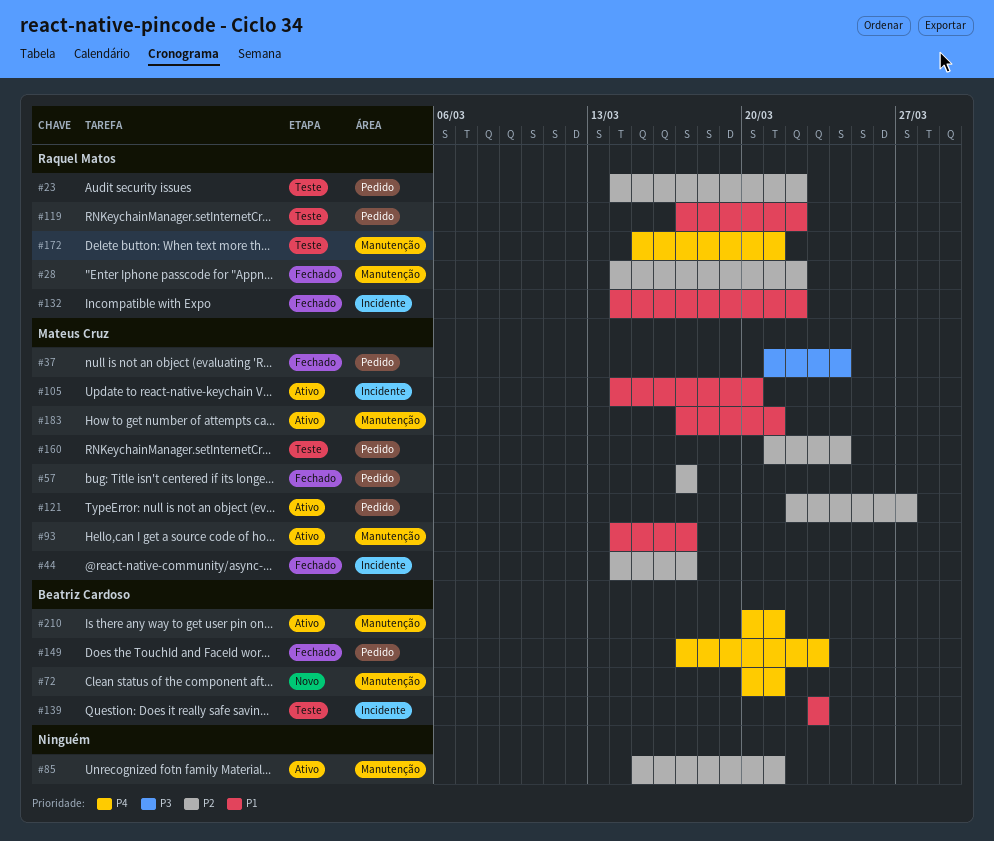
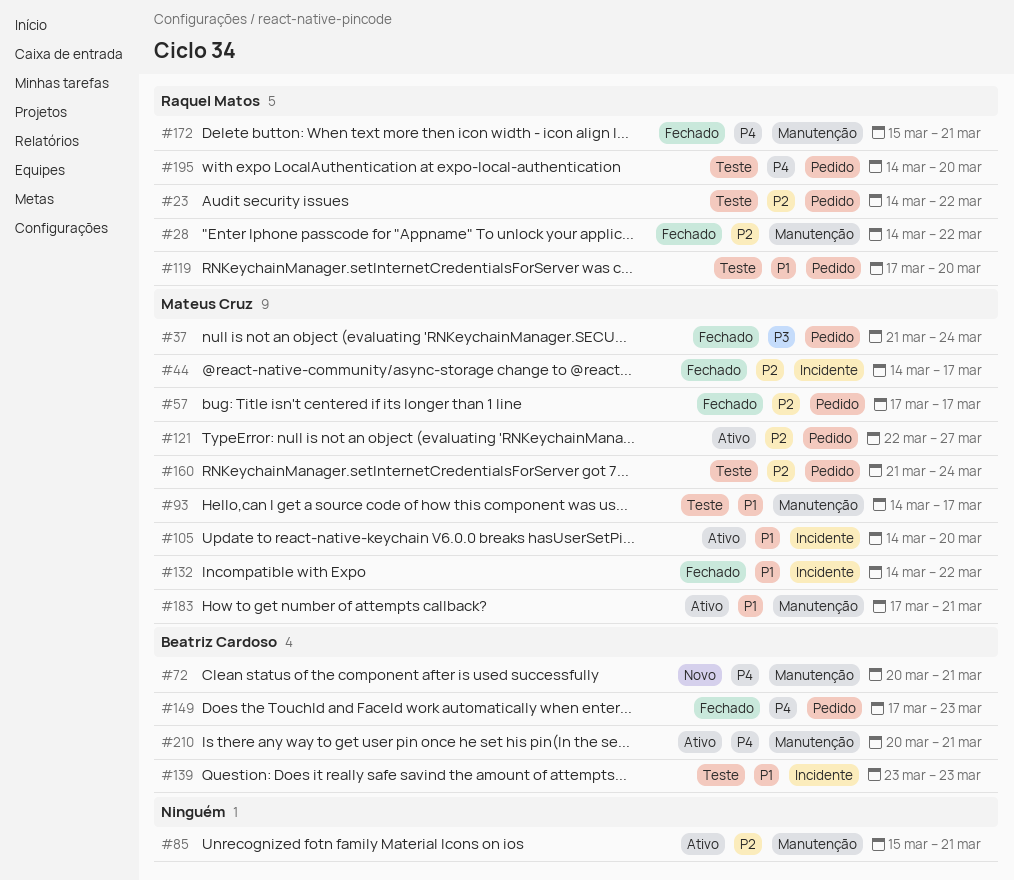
#93, status: Ativo -> Teste
#119, due: Mar 22 -> Mar 20
#132, owner: Raquel Matos -> Mateus Cruz
#172, status: Teste -> Fechado
#195: none -> present

